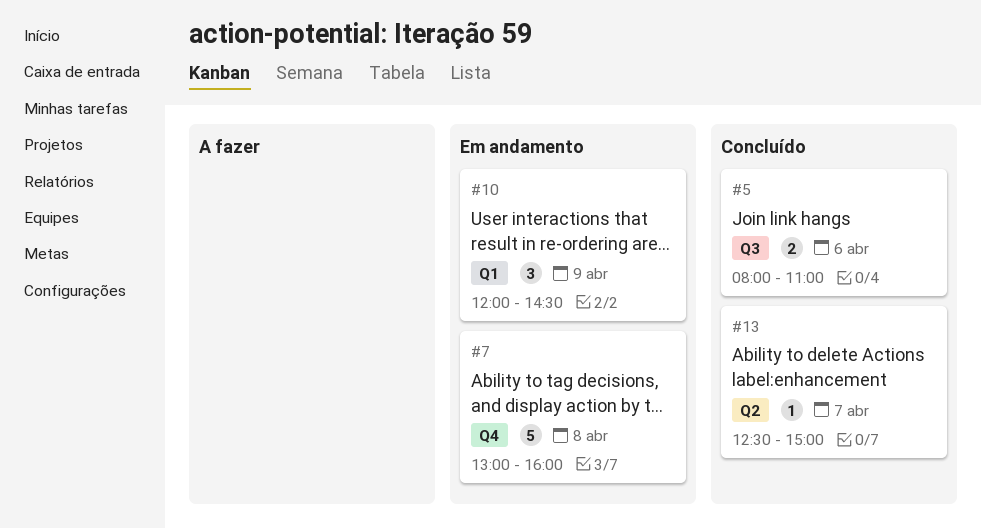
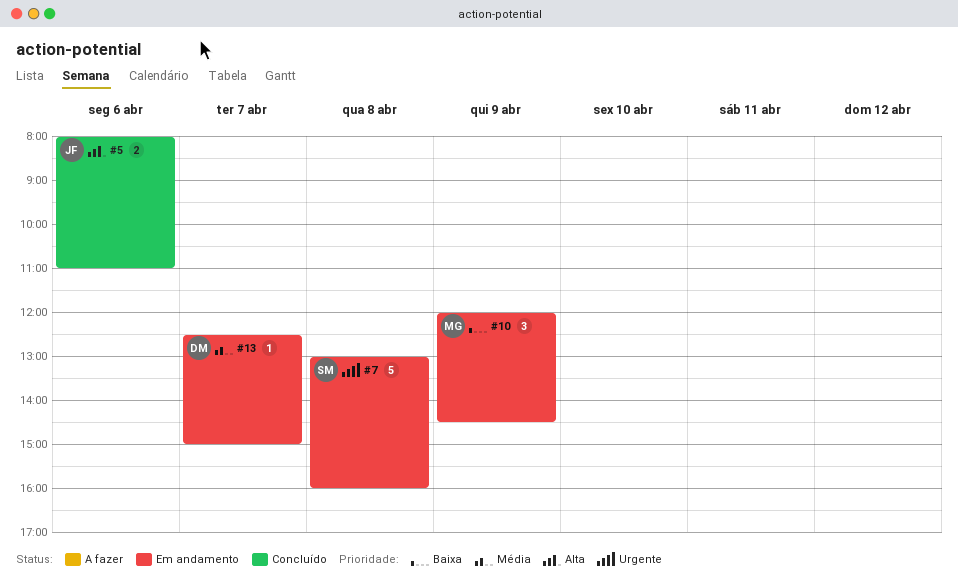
#13, status: Concluído -> Em andamento

